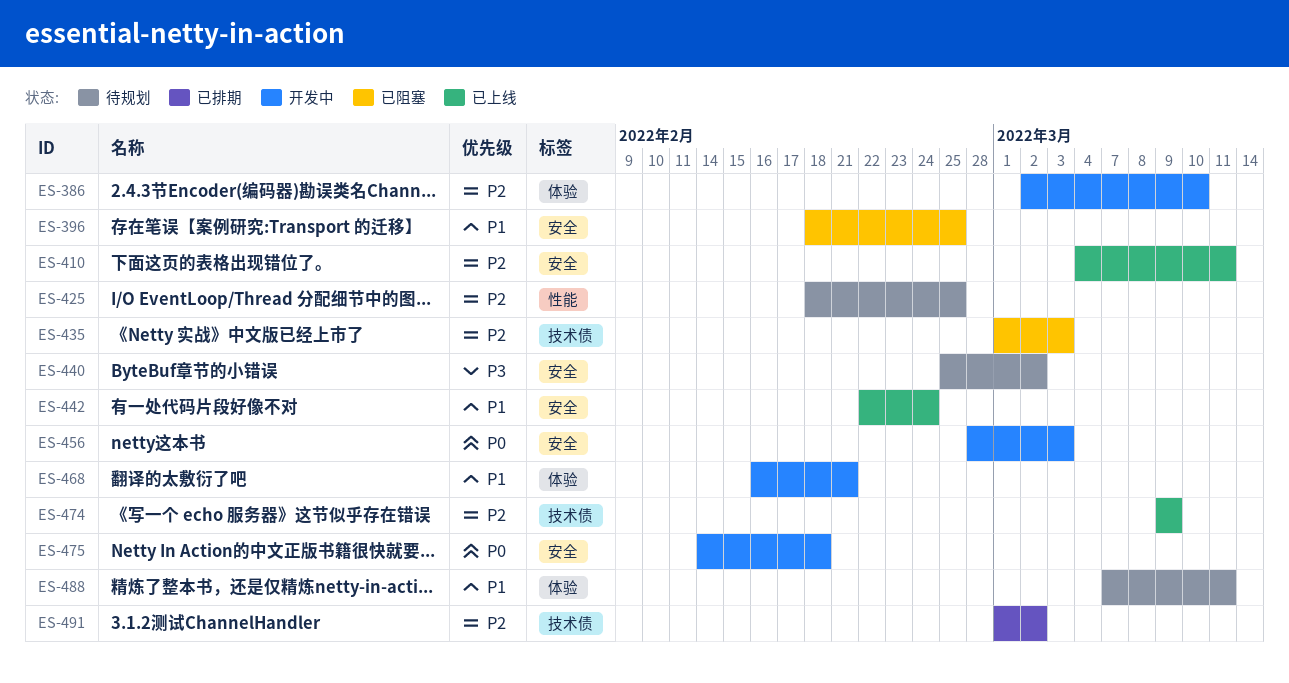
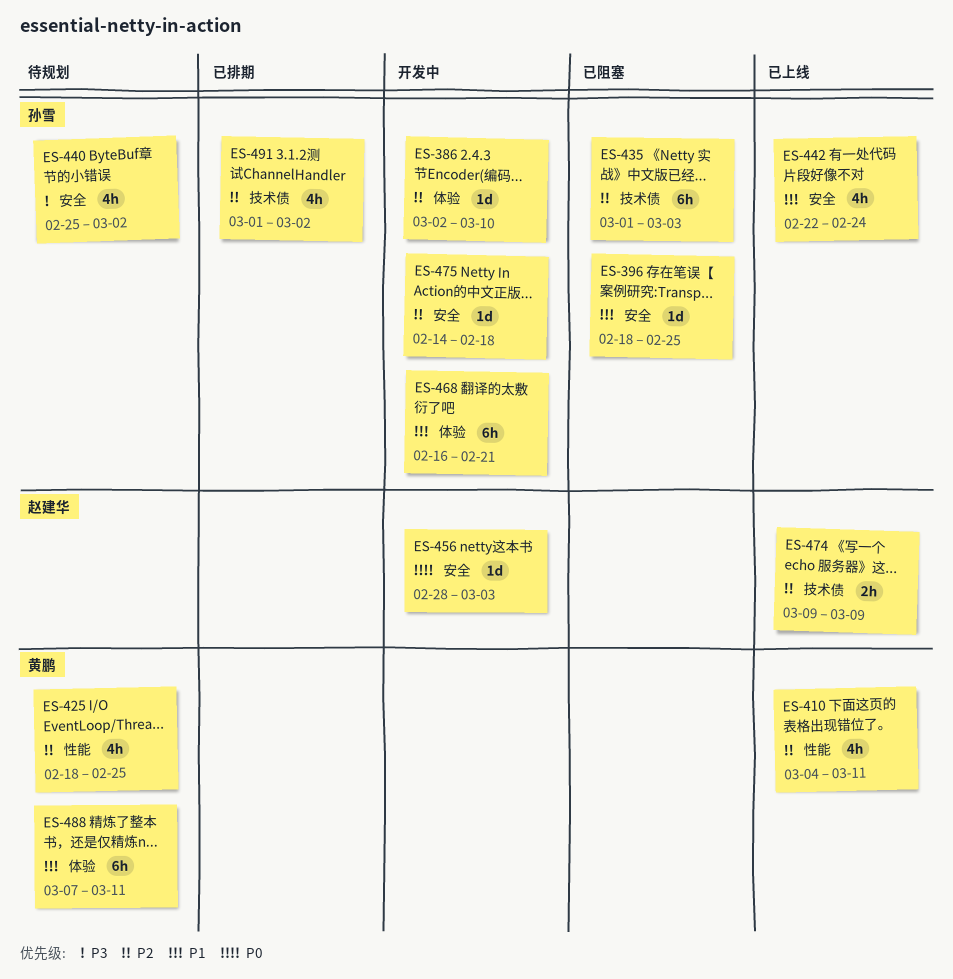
ES-410, label: 安全 -> 性能
ES-475, priority: P0 -> P2

